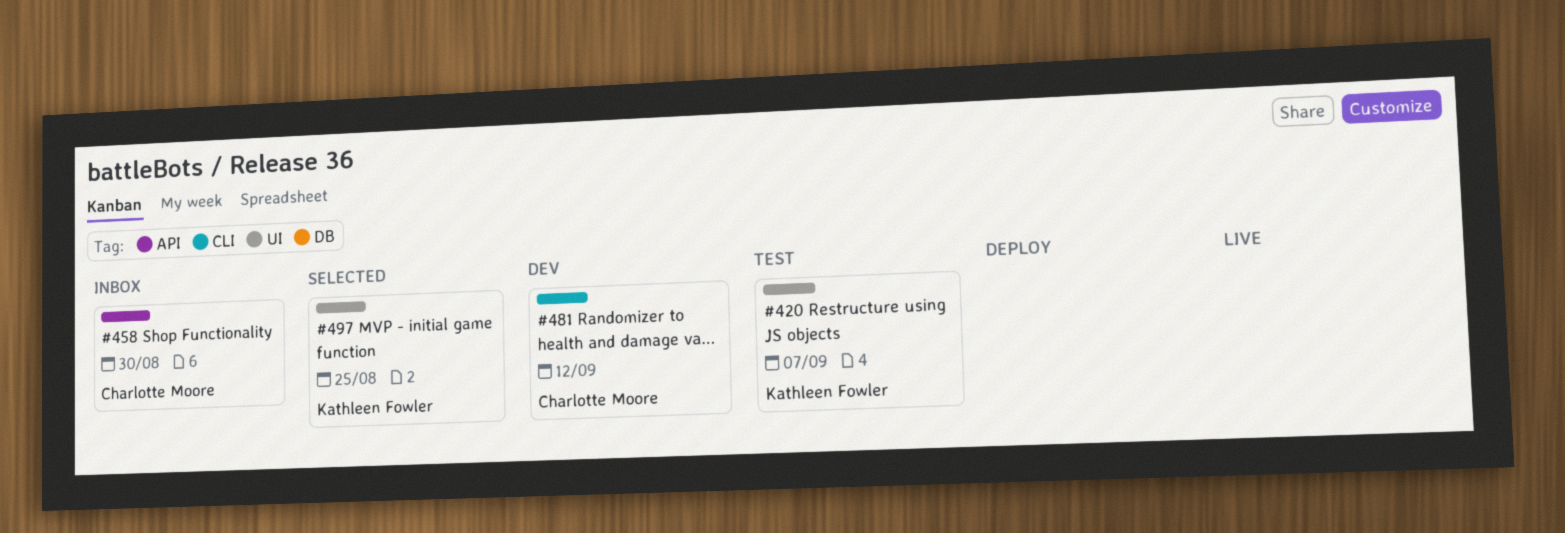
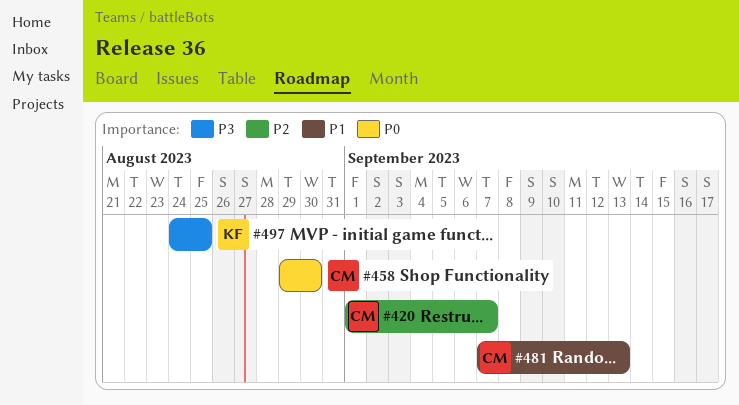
#420, owner: Kathleen Fowler -> Charlotte Moore
#481, due: Sep 12 -> Sep 13

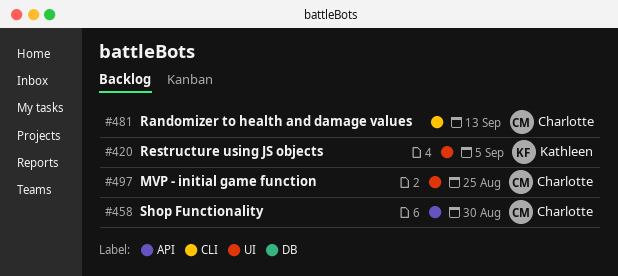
#420, owner: Charlotte -> Kathleen
#420, due: Sep 7 -> Sep 5
#497, owner: Kathleen -> Charlotte

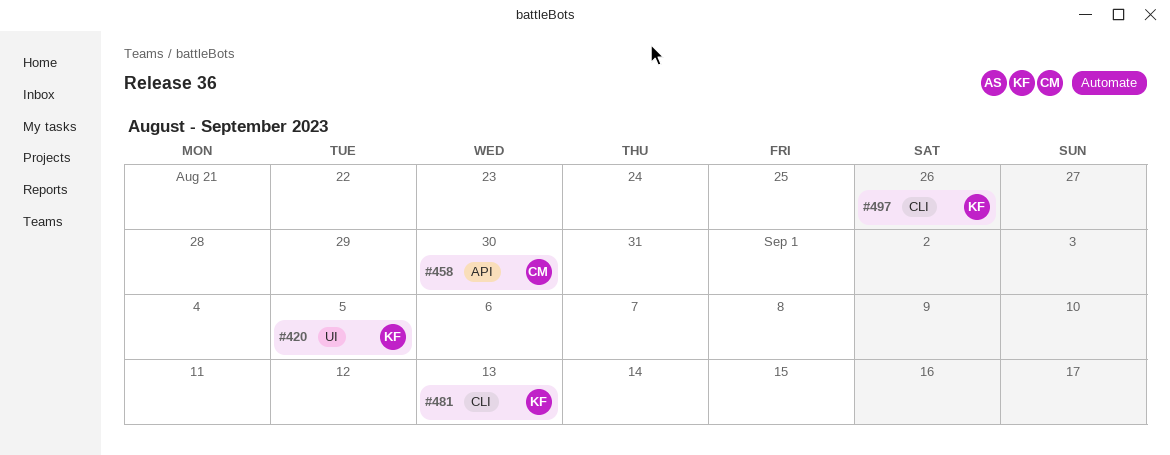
#481, owner: Charlotte -> Kathleen
#497, owner: Charlotte -> Kathleen
#497, label: UI -> CLI
#497, due: Aug 25 -> Aug 26

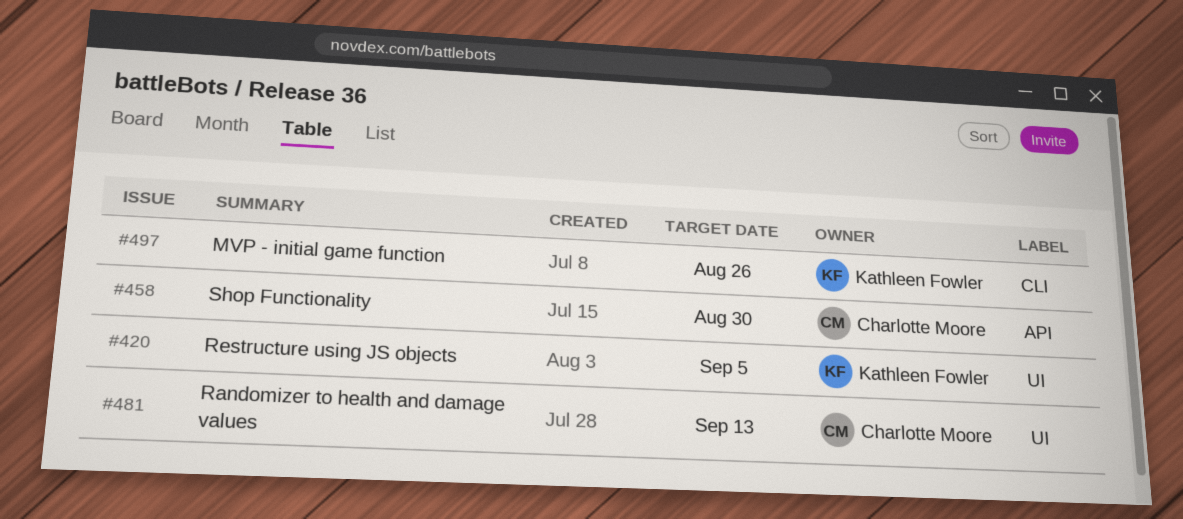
#481, owner: Kathleen Fowler -> Charlotte Moore
#481, label: CLI -> UI

